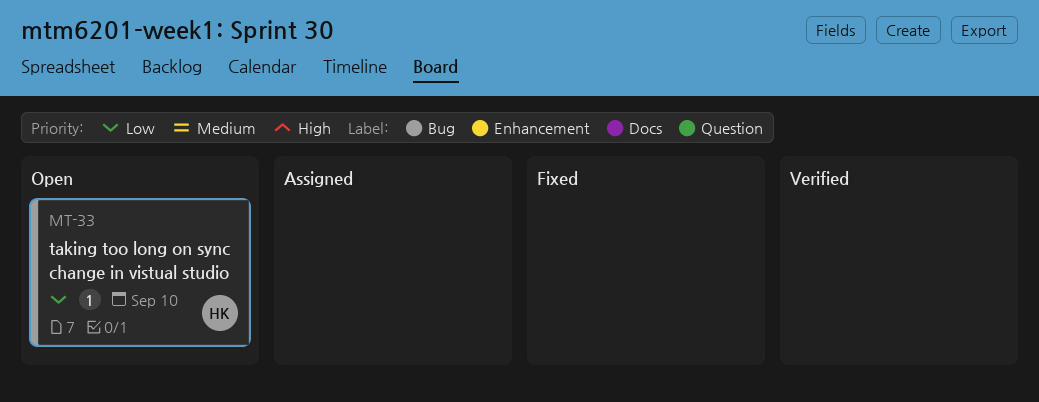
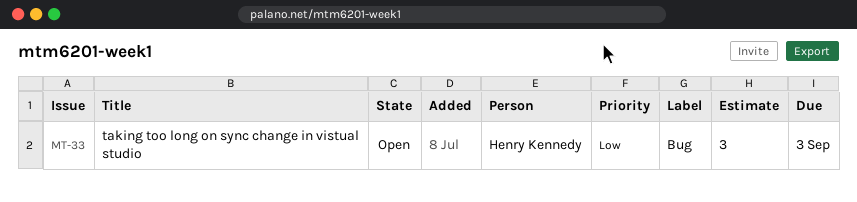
MT-33, estimate: 1 -> 3
MT-33, due: Sep 10 -> Sep 3

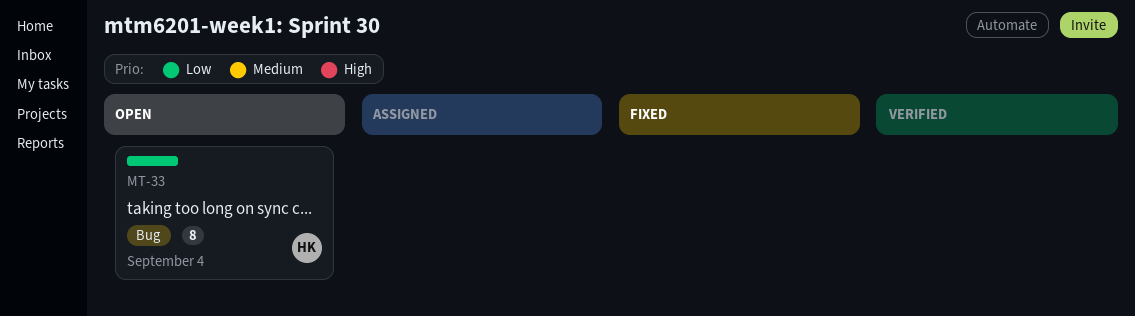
MT-33, estimate: 3 -> 8
MT-33, due: Sep 3 -> Sep 4

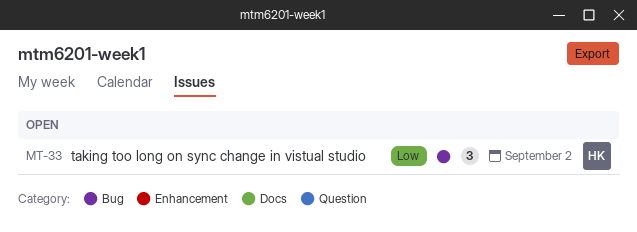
MT-33, estimate: 8 -> 3
MT-33, due: Sep 4 -> Sep 2

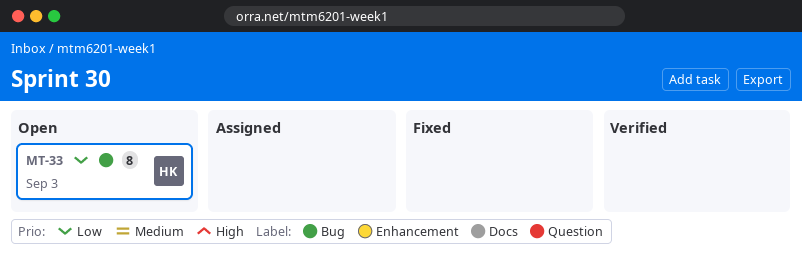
MT-33, estimate: 3 -> 8
MT-33, due: Sep 2 -> Sep 3

